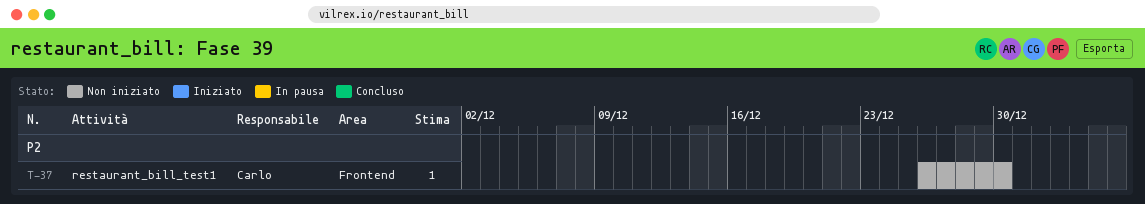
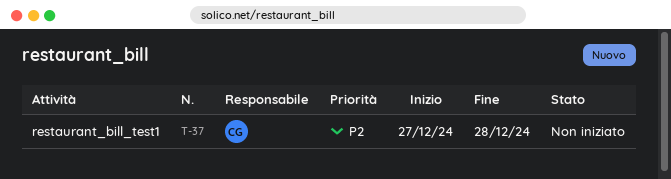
T-37, start: Dec 26 -> Dec 27
T-37, due: Dec 30 -> Dec 28

